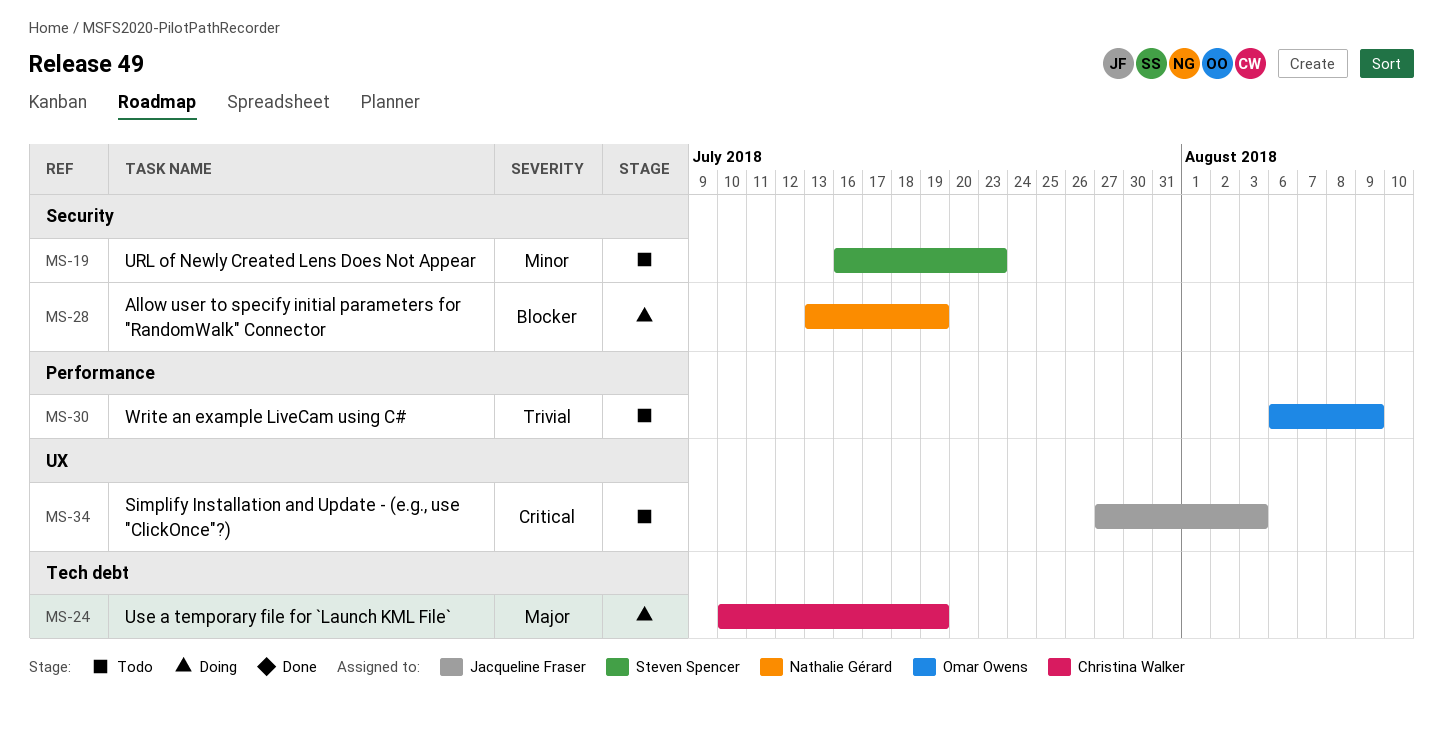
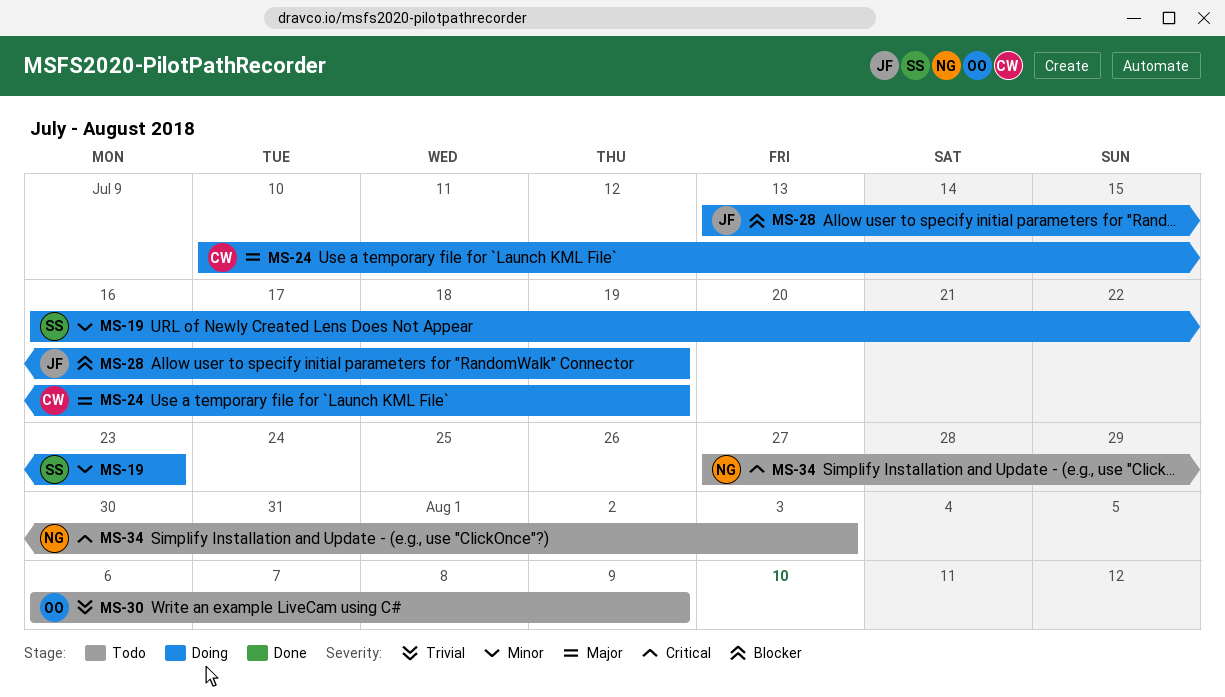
MS-19, status: Todo -> Doing
MS-28, owner: Nathalie Gérard -> Jacqueline Fraser
MS-34, owner: Jacqueline Fraser -> Nathalie Gérard

